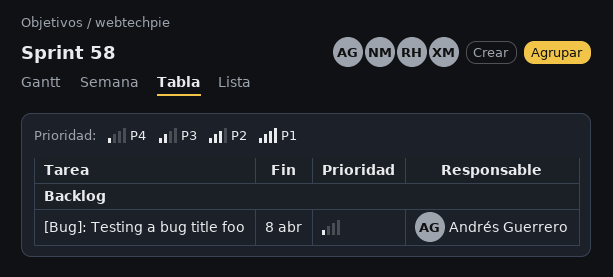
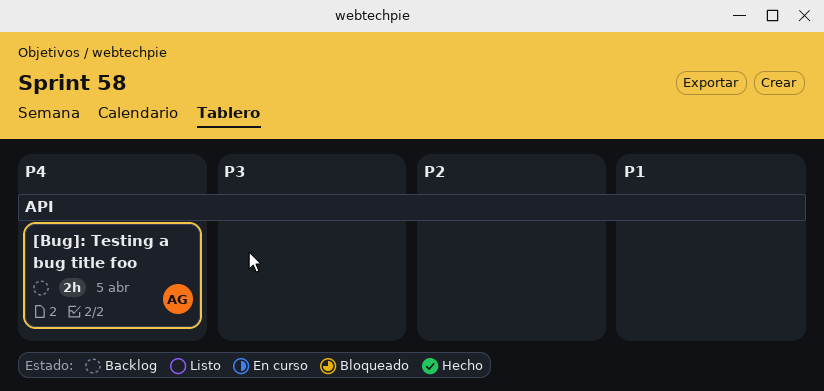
[Bug]: Testing a bug title foo, due: Apr 8 -> Apr 5

